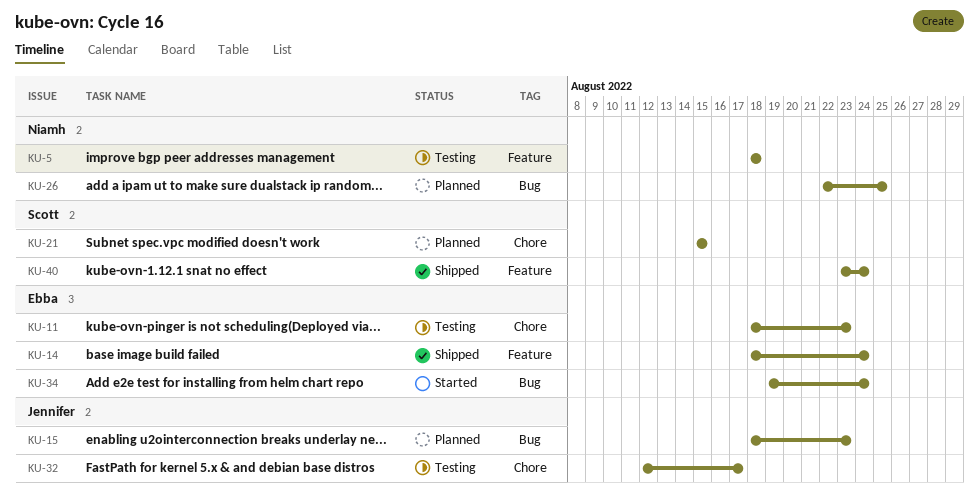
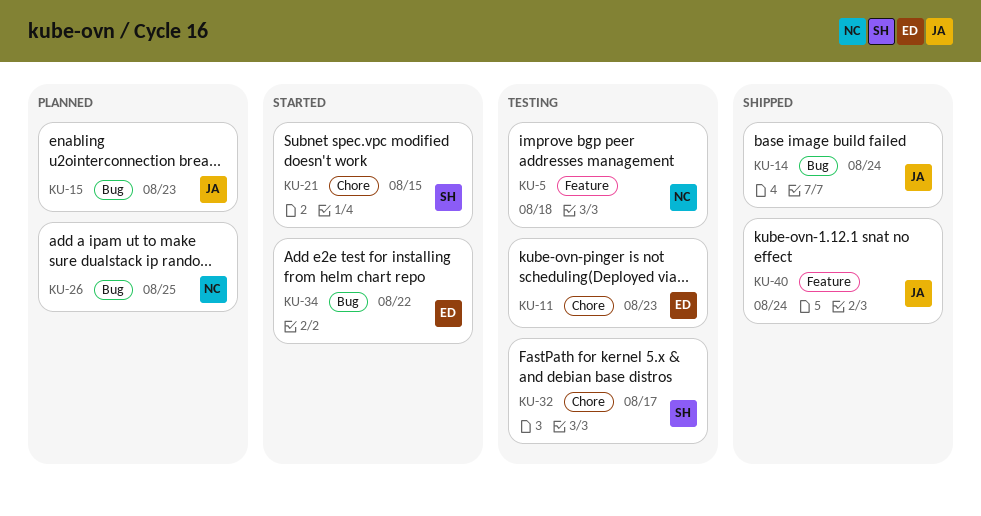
KU-14, owner: Ebba -> Jennifer
KU-14, label: Feature -> Bug
KU-21, status: Planned -> Started
KU-32, owner: Jennifer -> Scott
KU-34, due: Aug 24 -> Aug 22
KU-40, owner: Scott -> Jennifer

